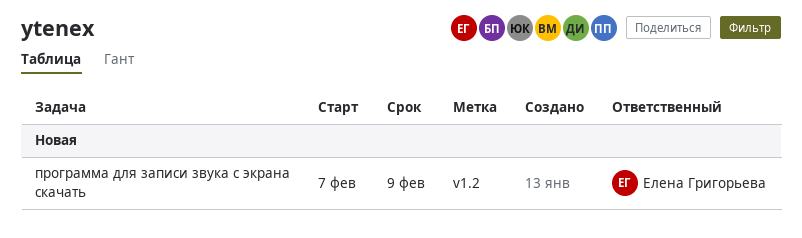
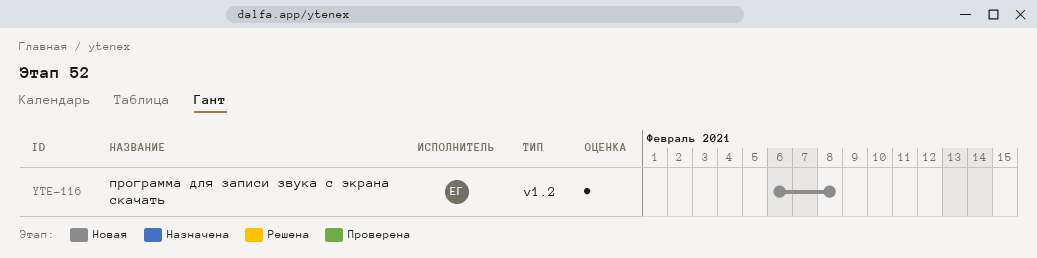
программа для записи звука с экрана скачать, start: Feb 7 -> Feb 6
программа для записи звука с экрана скачать, due: Feb 9 -> Feb 8

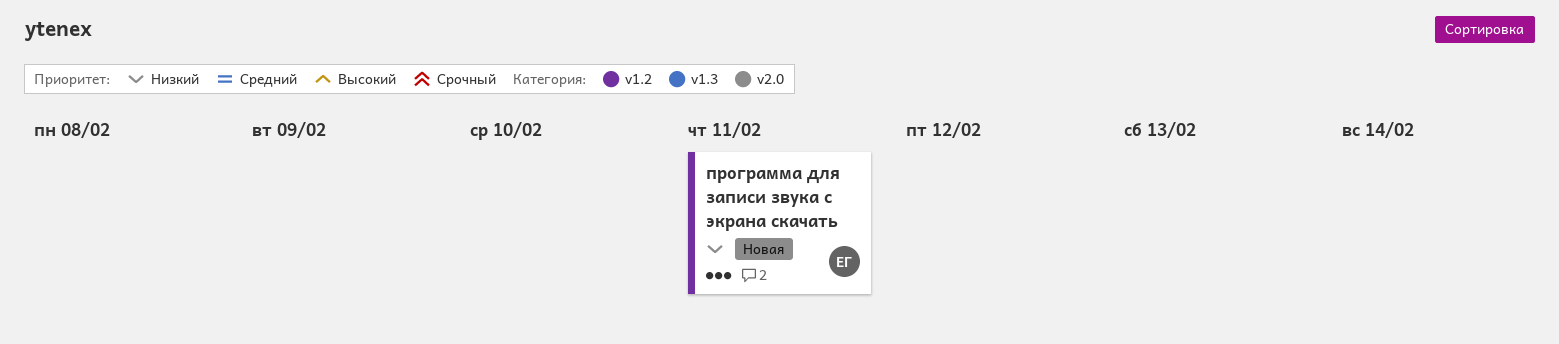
программа для записи звука с экрана скачать, estimate: 1 -> 3
программа для записи звука с экрана скачать, due: Feb 8 -> Feb 11

